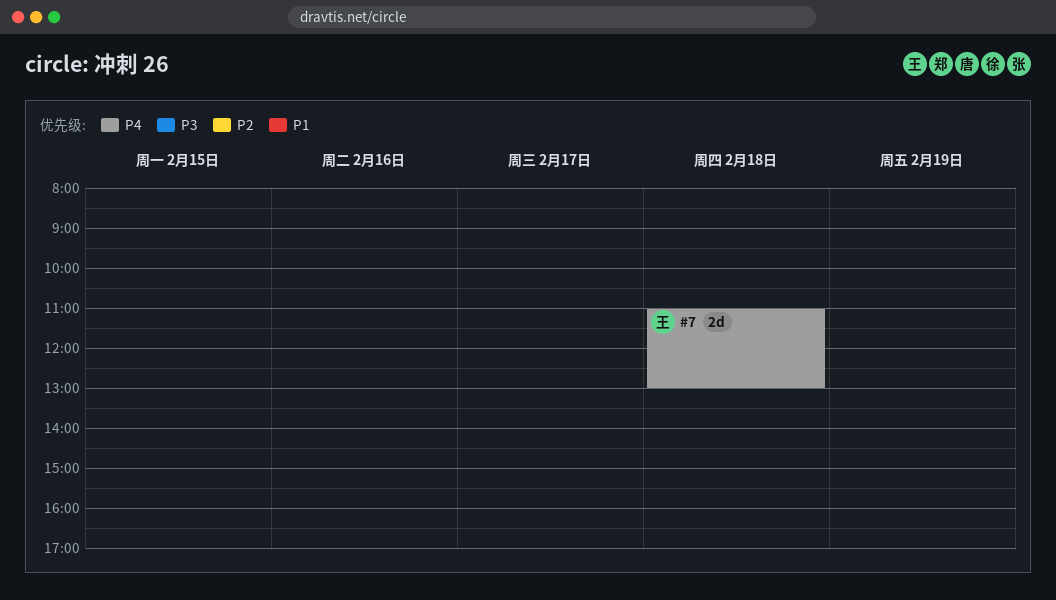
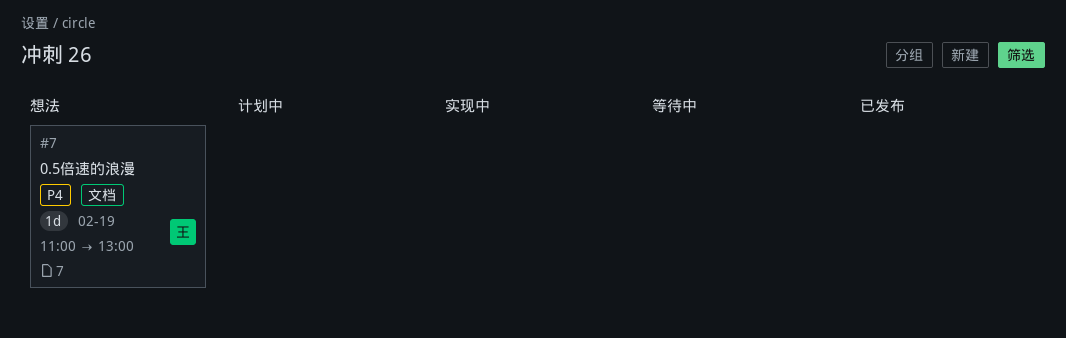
#7, estimate: 2d -> 1d
#7, day: Feb 18 -> Feb 19

